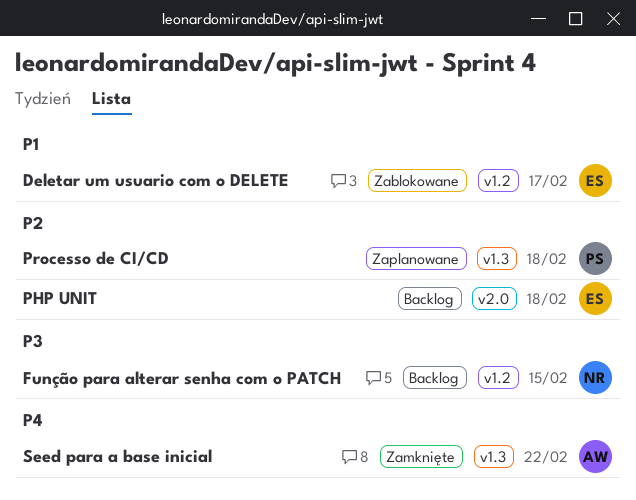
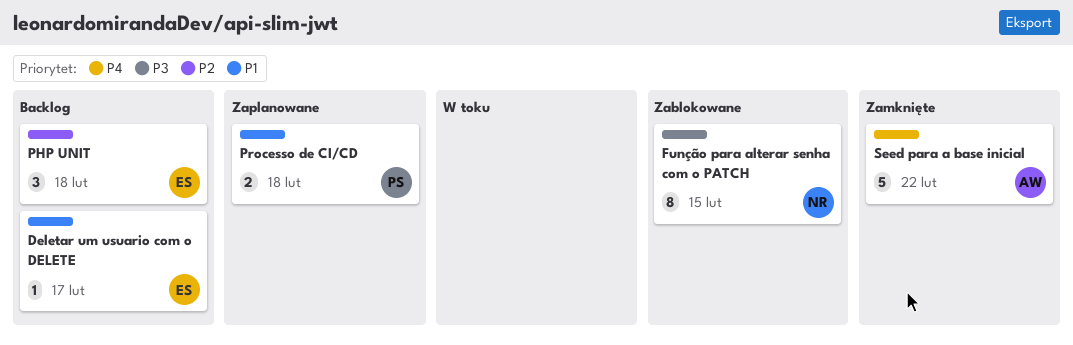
Deletar um usuario com o DELETE, status: Zablokowane -> Backlog
Função para alterar senha com o PATCH, status: Backlog -> Zablokowane
Processo de CI/CD, priority: P2 -> P1

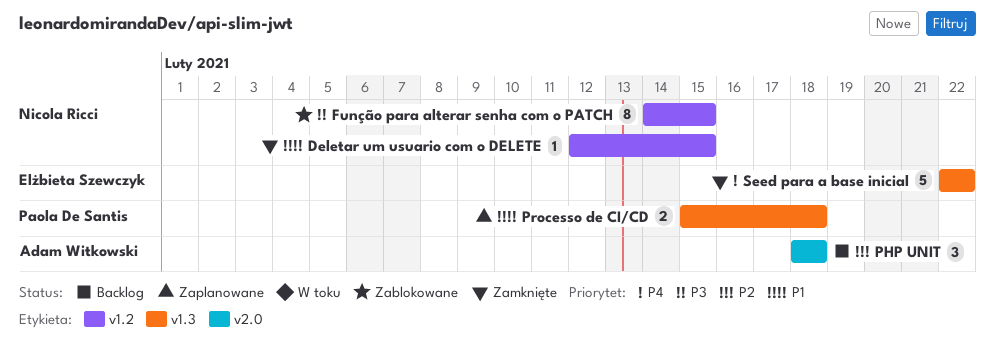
Deletar um usuario com o DELETE, status: Backlog -> Zamknięte
Deletar um usuario com o DELETE, owner: Elżbieta Szewczyk -> Nicola Ricci
Deletar um usuario com o DELETE, due: Feb 17 -> Feb 15
PHP UNIT, owner: Elżbieta Szewczyk -> Adam Witkowski
Seed para a base inicial, owner: Adam Witkowski -> Elżbieta Szewczyk

